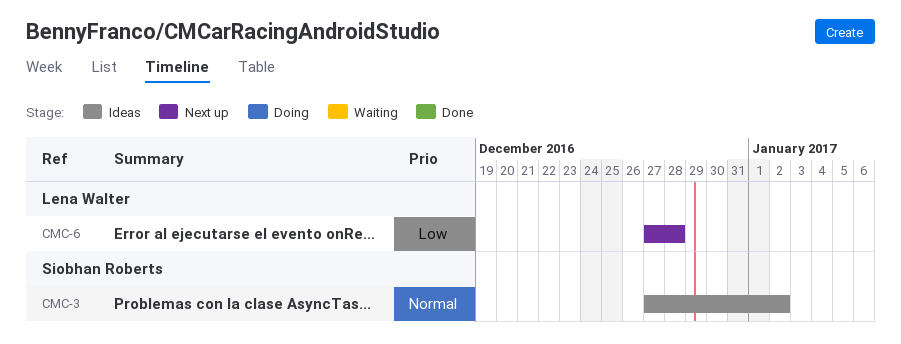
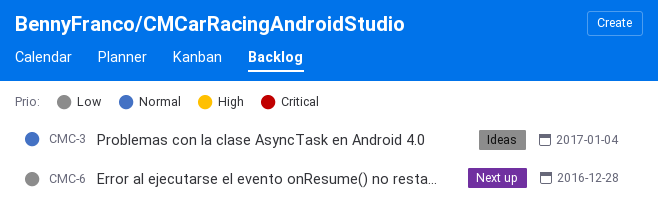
CMC-3, due: Jan 2 -> Jan 4

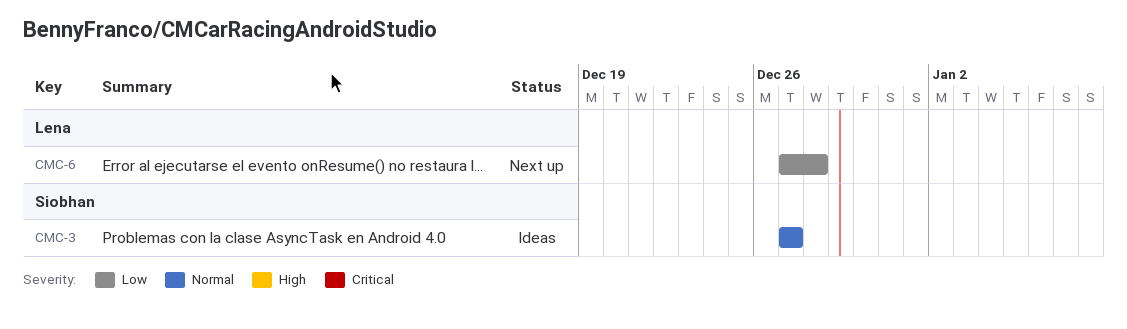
CMC-3, due: Jan 4 -> Dec 27

